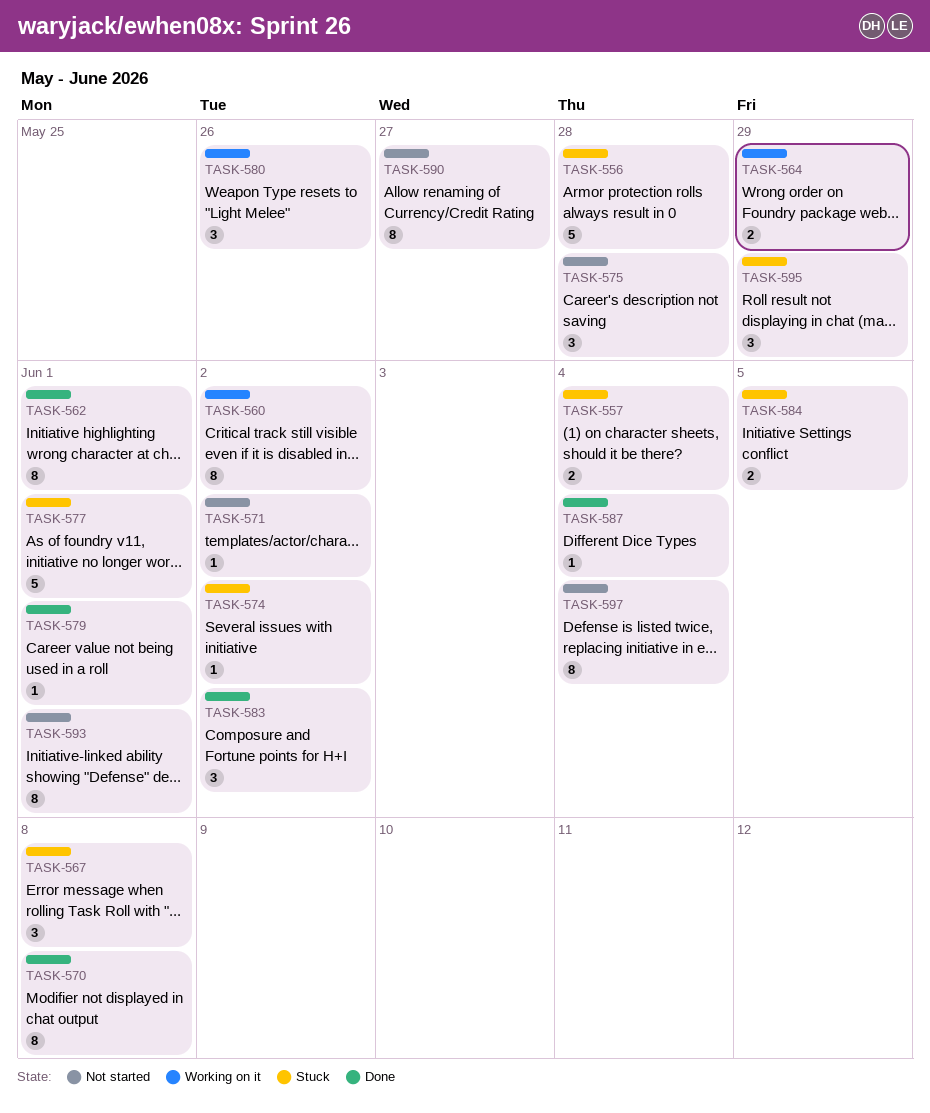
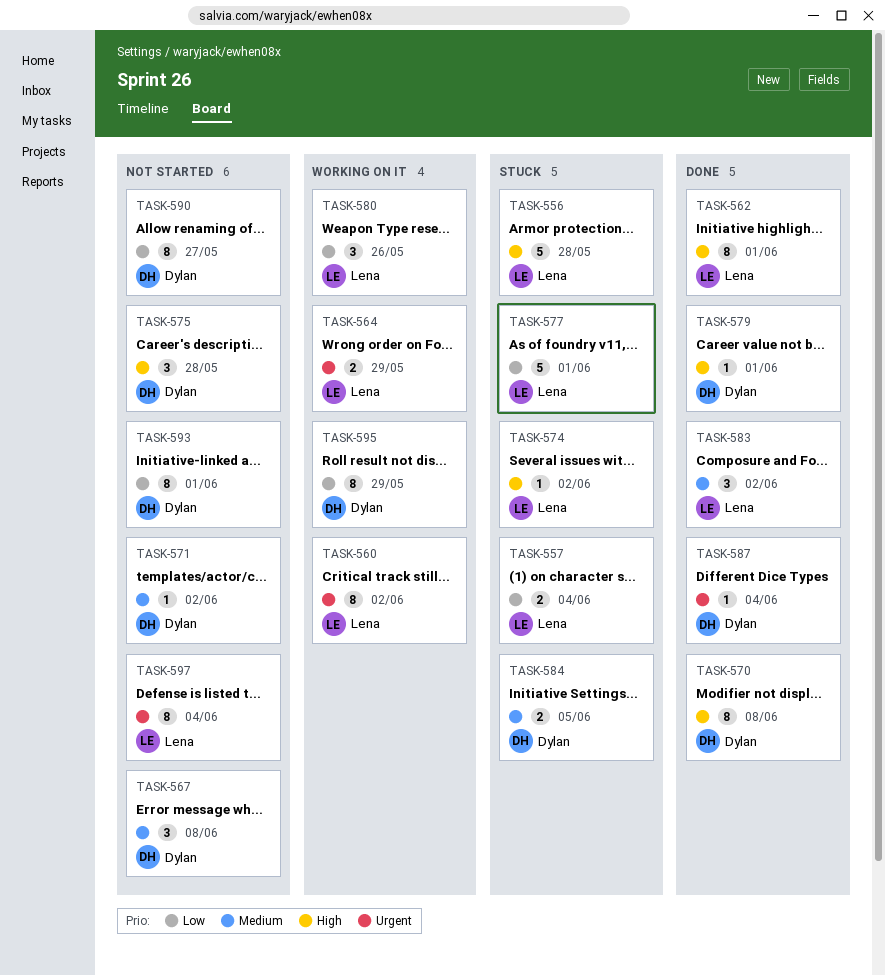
TASK-567, status: Stuck -> Not started
TASK-595, status: Stuck -> Working on it
TASK-595, estimate: 3 -> 8

